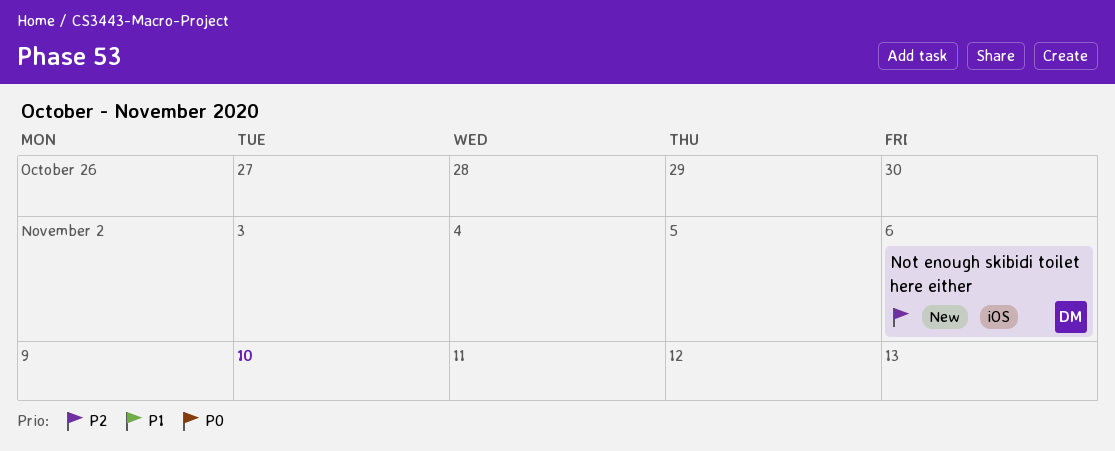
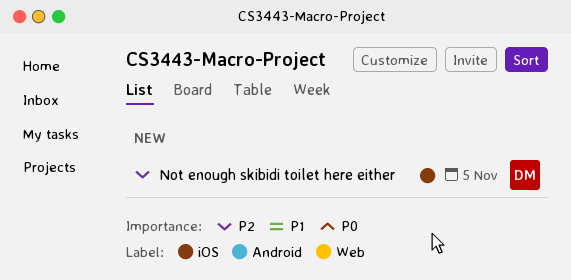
Not enough skibidi toilet here either, due: Nov 6 -> Nov 5

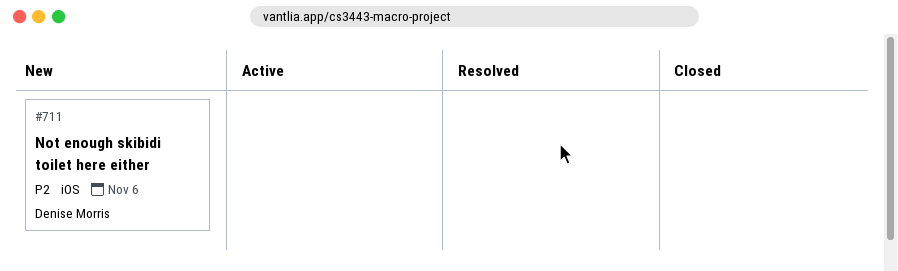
Not enough skibidi toilet here either, due: Nov 5 -> Nov 6

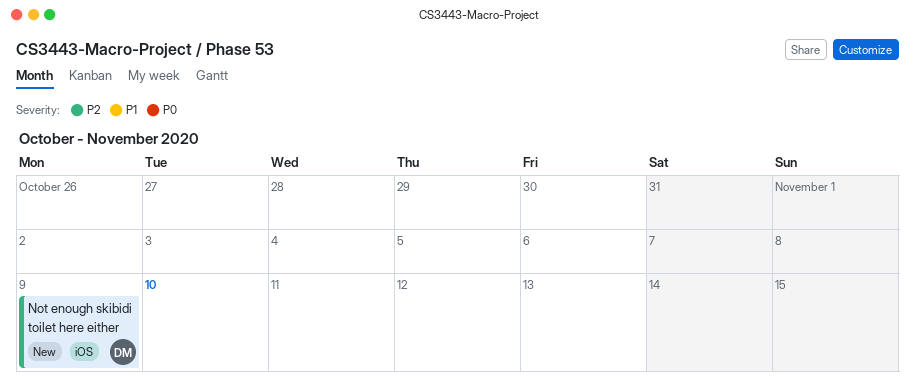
Not enough skibidi toilet here either, due: Nov 6 -> Nov 9

